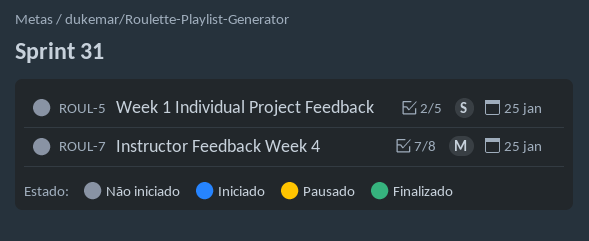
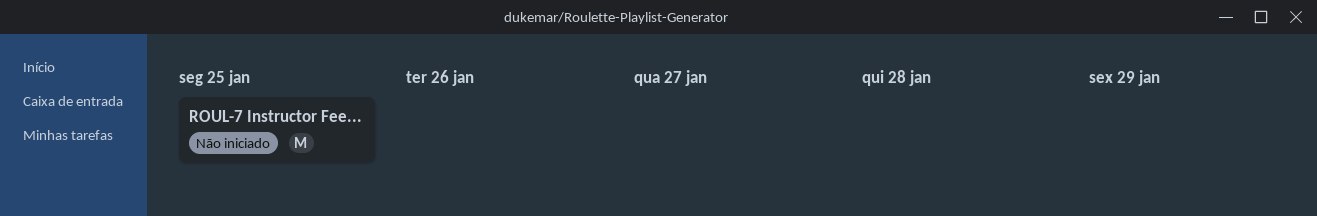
ROUL-5: present -> none

